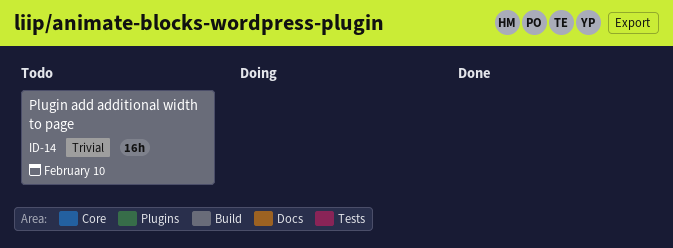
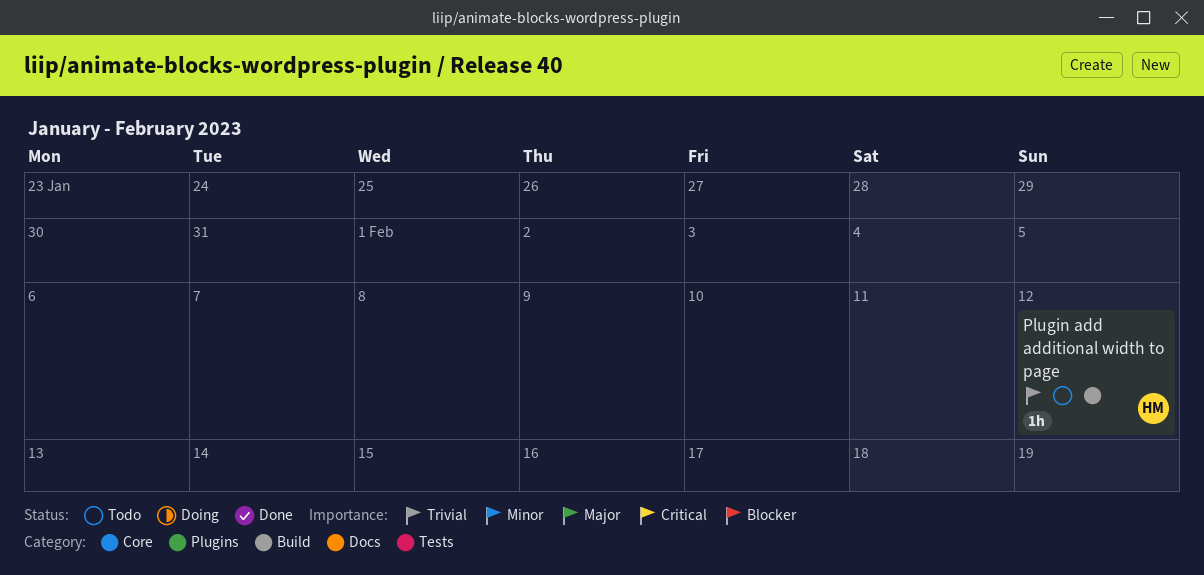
Plugin add additional width to page, estimate: 16h -> 1h
Plugin add additional width to page, due: Feb 10 -> Feb 12

